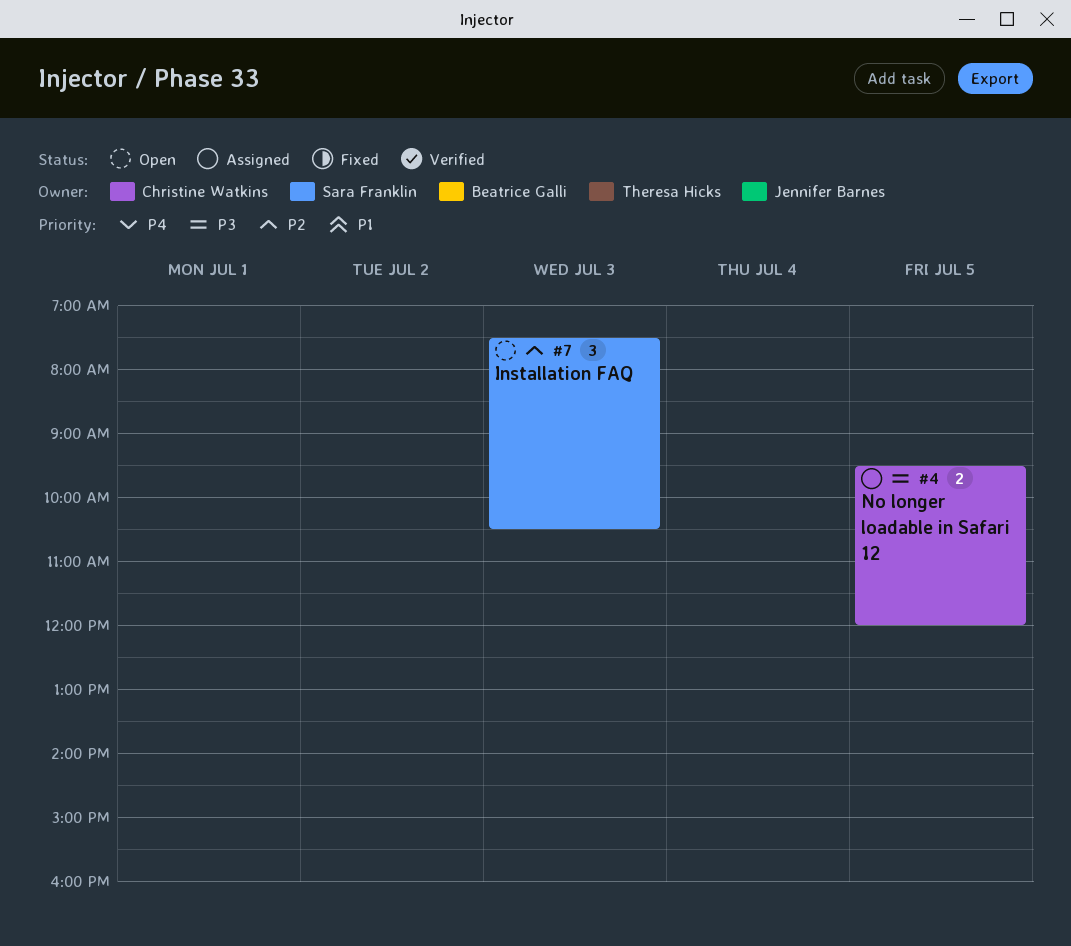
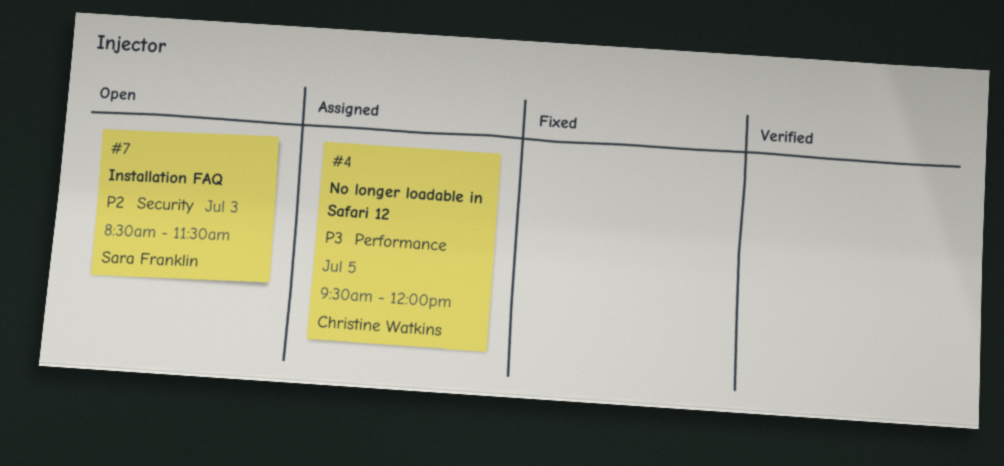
#7, begins: 07:30 -> 08:30
#7, ends: 10:30 -> 11:30

